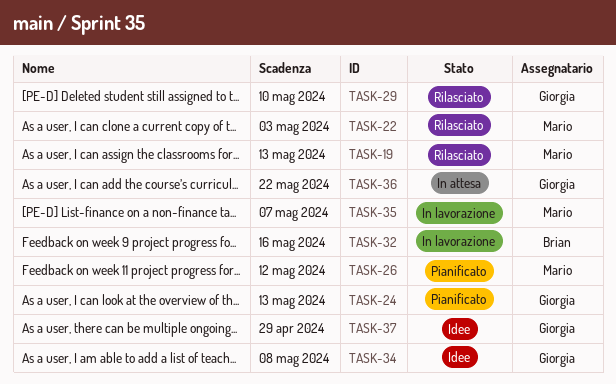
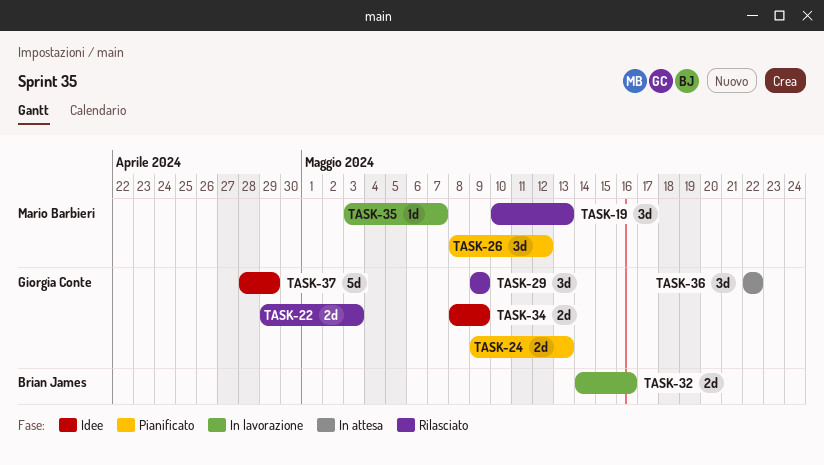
TASK-22, owner: Mario Barbieri -> Giorgia Conte
TASK-29, due: May 10 -> May 9
TASK-34, due: May 8 -> May 9

